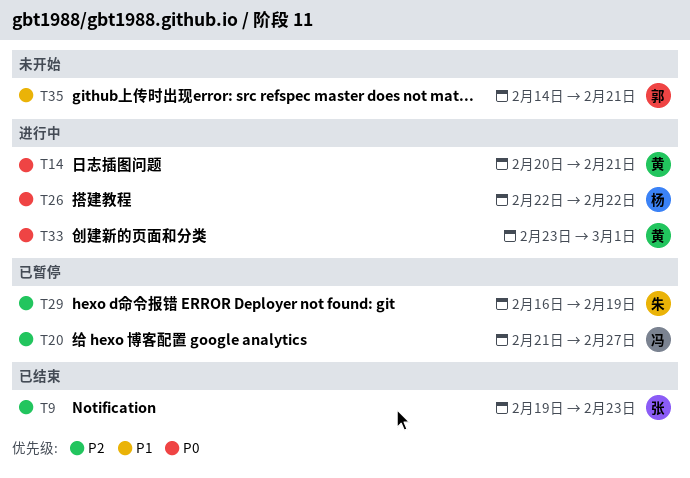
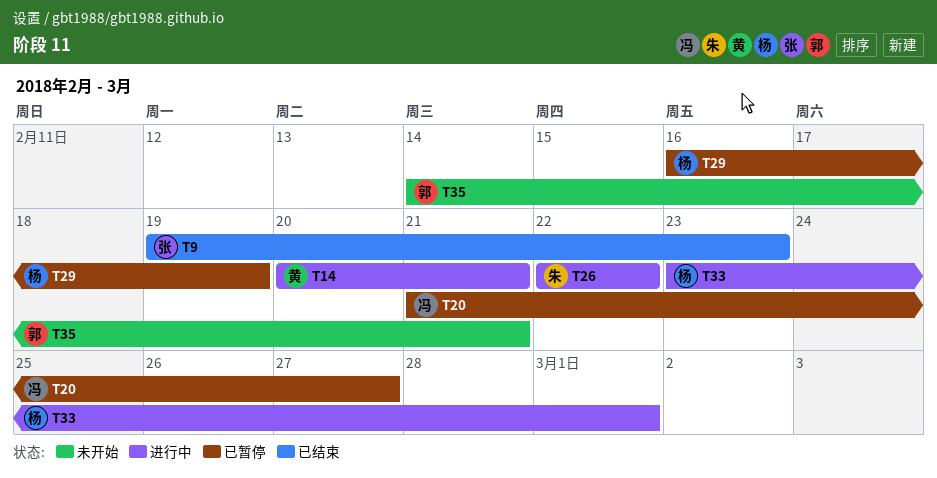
T26, owner: 杨 -> 朱
T29, owner: 朱 -> 杨
T33, owner: 黄 -> 杨

